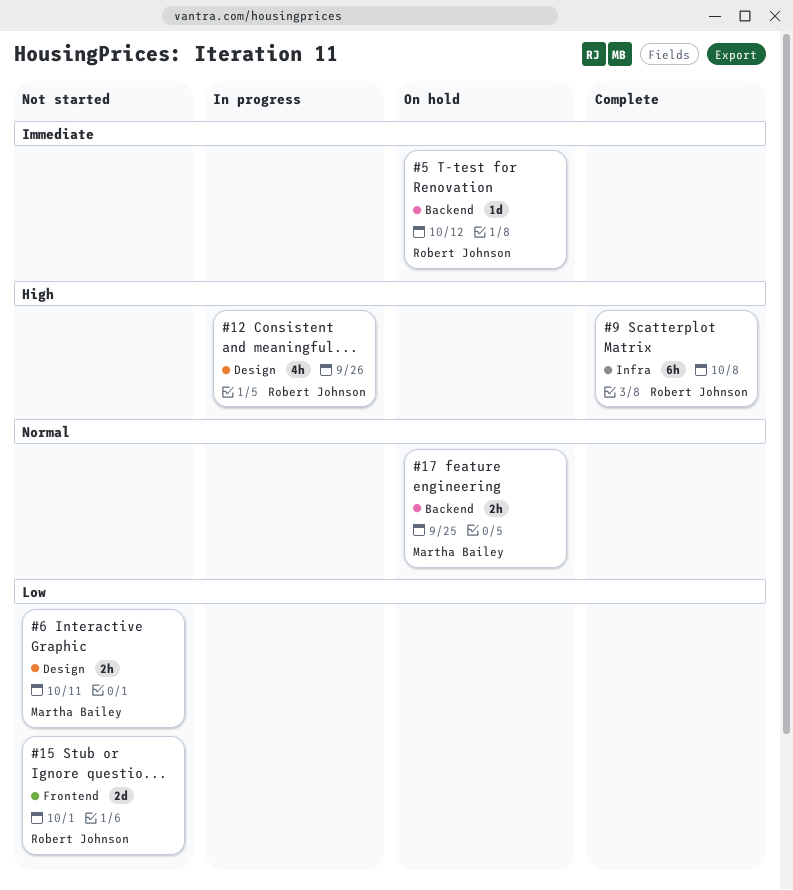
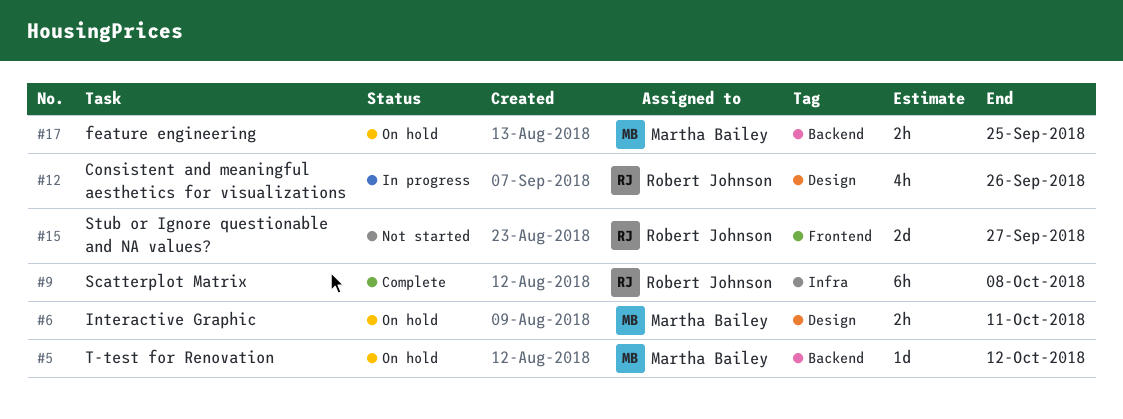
#5, owner: Robert Johnson -> Martha Bailey
#6, status: Not started -> On hold
#15, due: Oct 1 -> Sep 27

